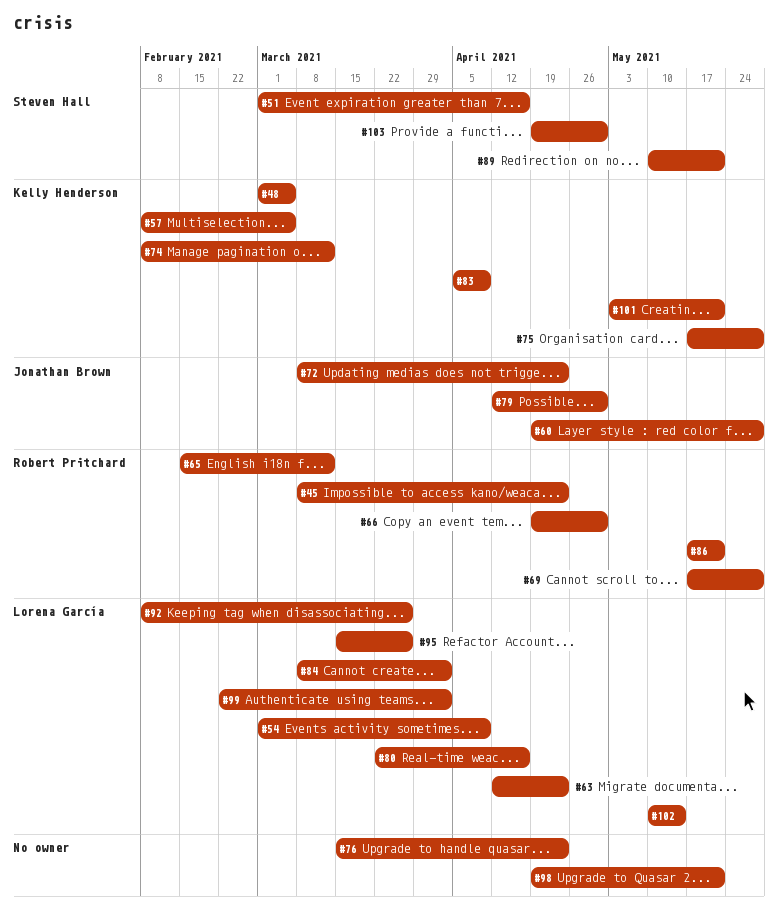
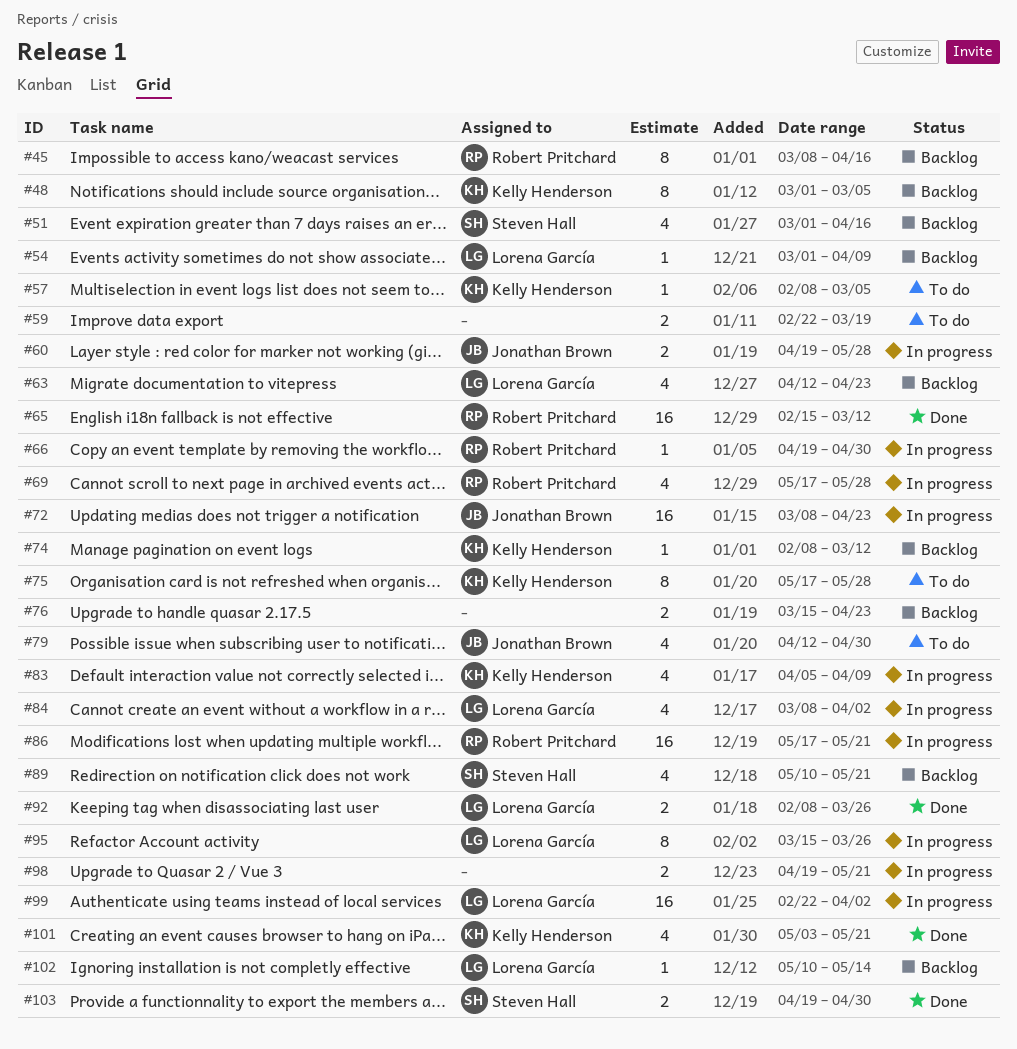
#45, due: Apr 23 -> Apr 16
#59: none -> present
#80: present -> none

